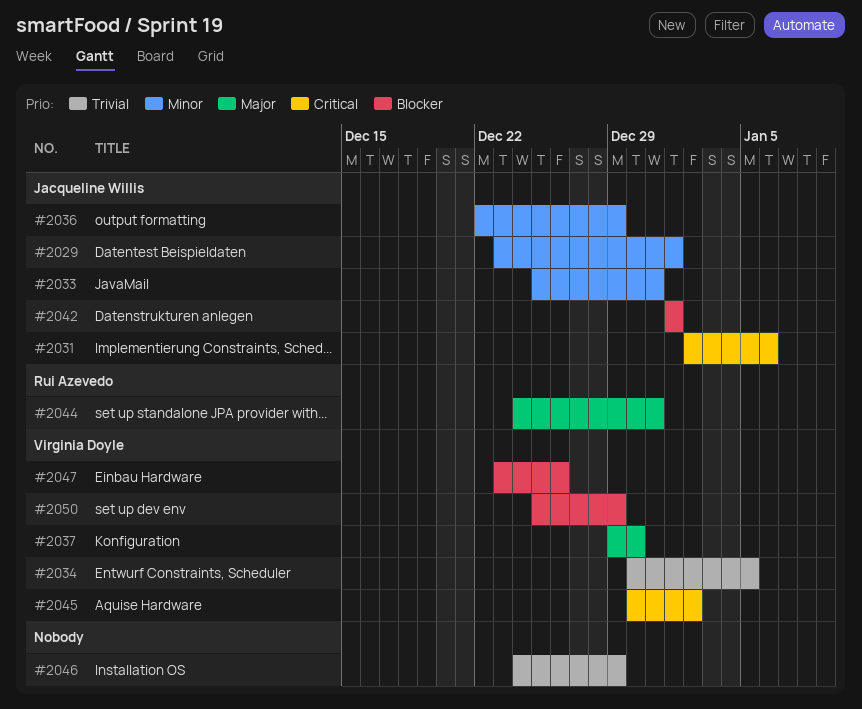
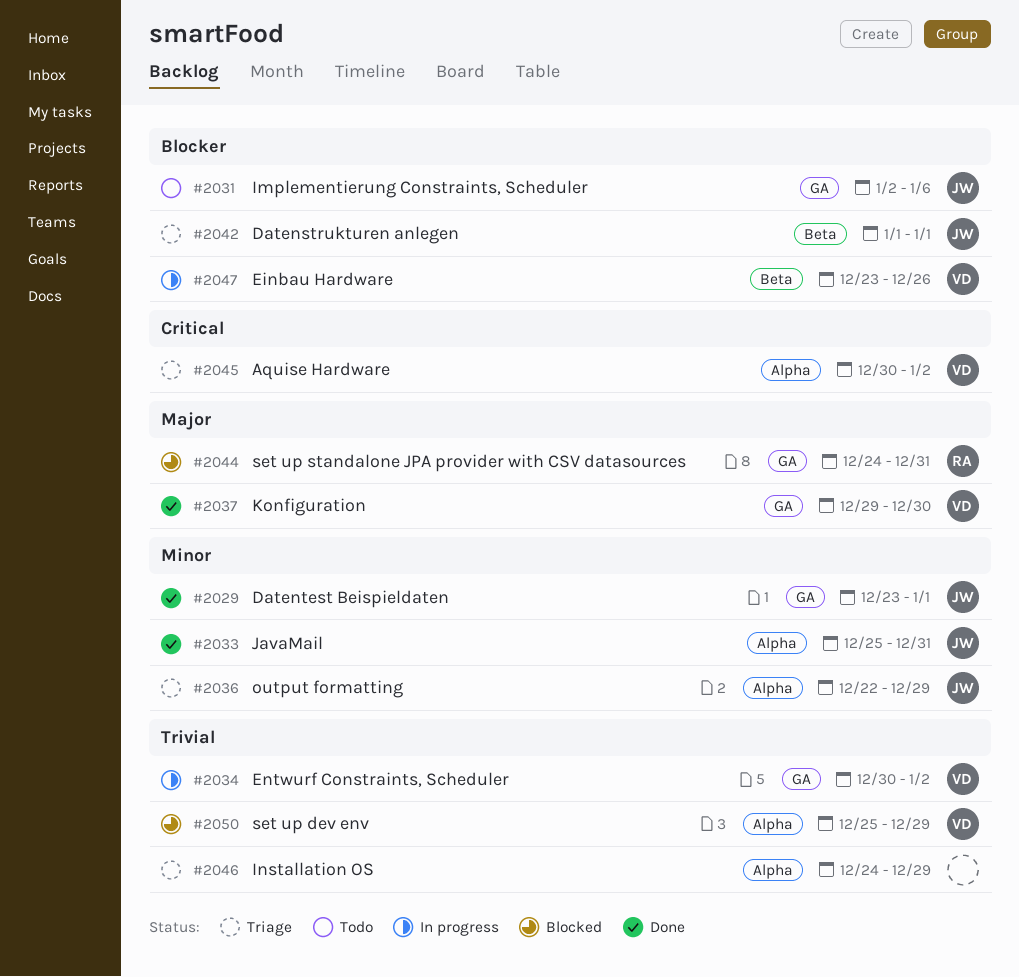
#2031, priority: Critical -> Blocker
#2034, due: Jan 5 -> Jan 2
#2050, priority: Blocker -> Trivial

